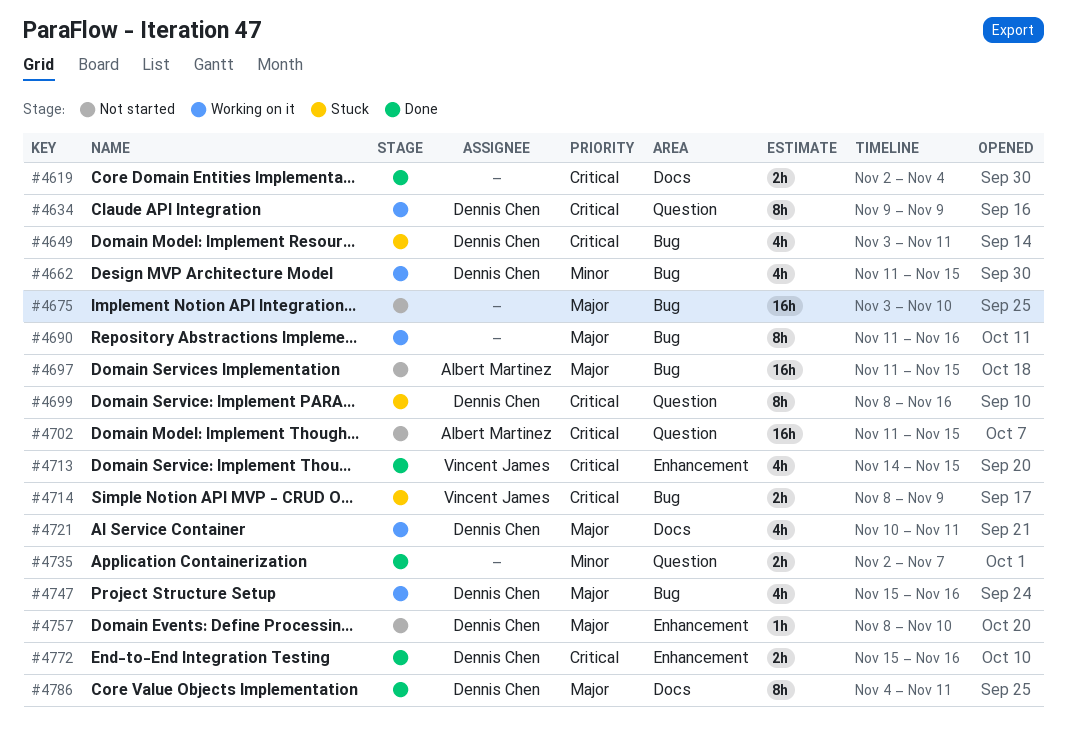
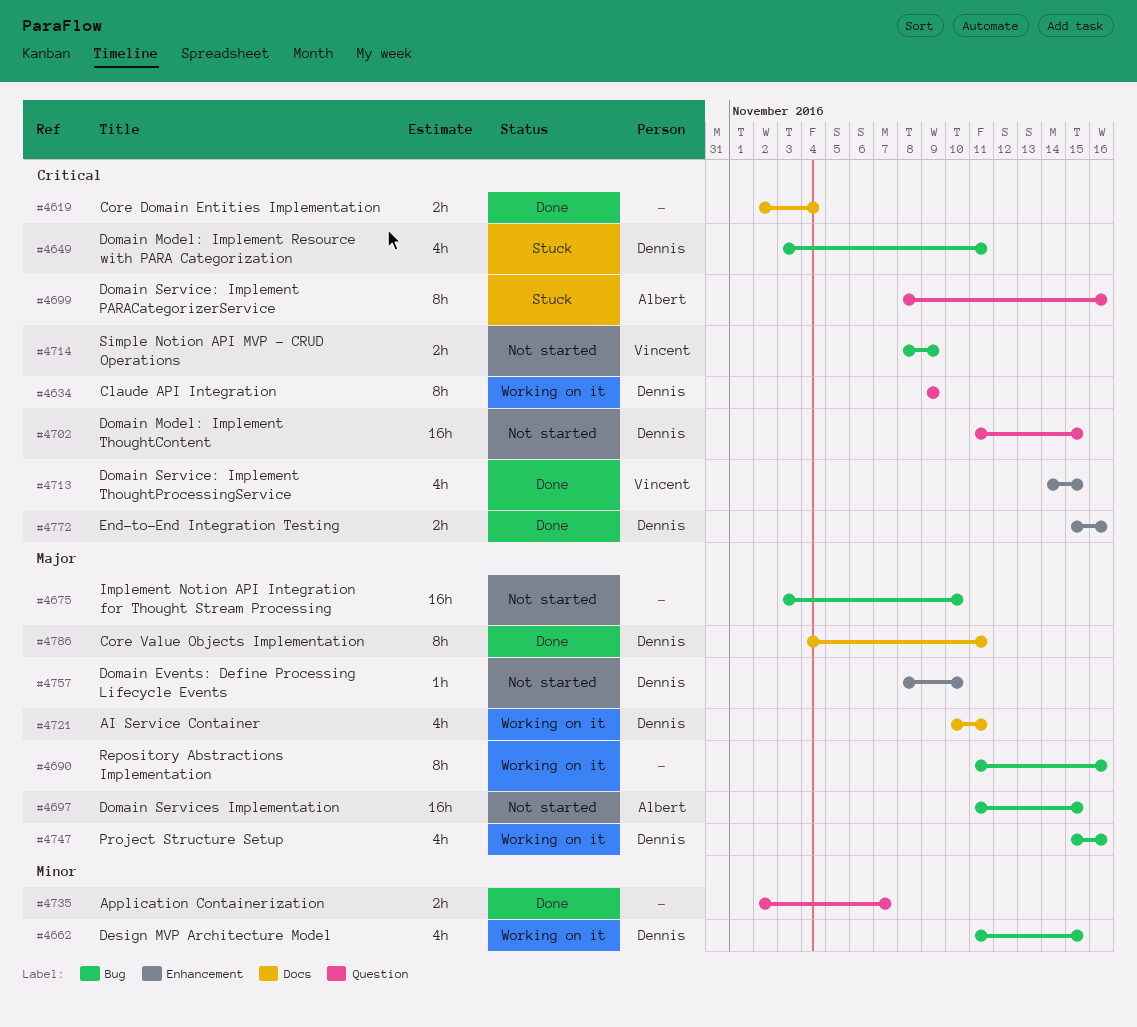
#4699, owner: Dennis Chen -> Albert Martinez
#4702, owner: Albert Martinez -> Dennis Chen
#4714, status: Stuck -> Not started

